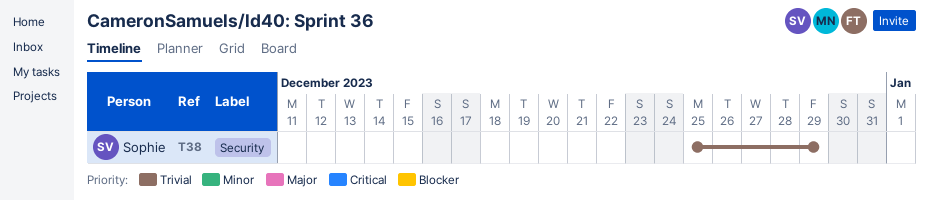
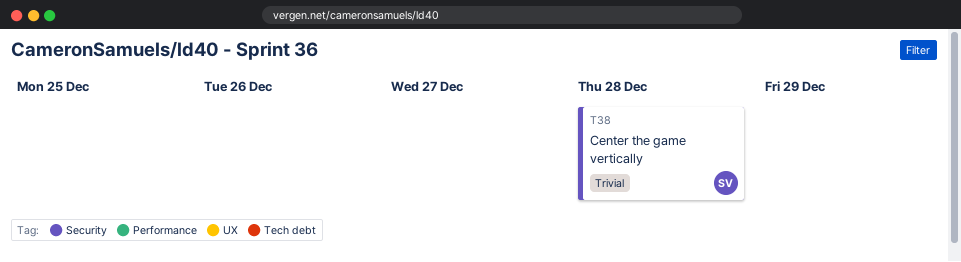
T38, due: Dec 29 -> Dec 28

